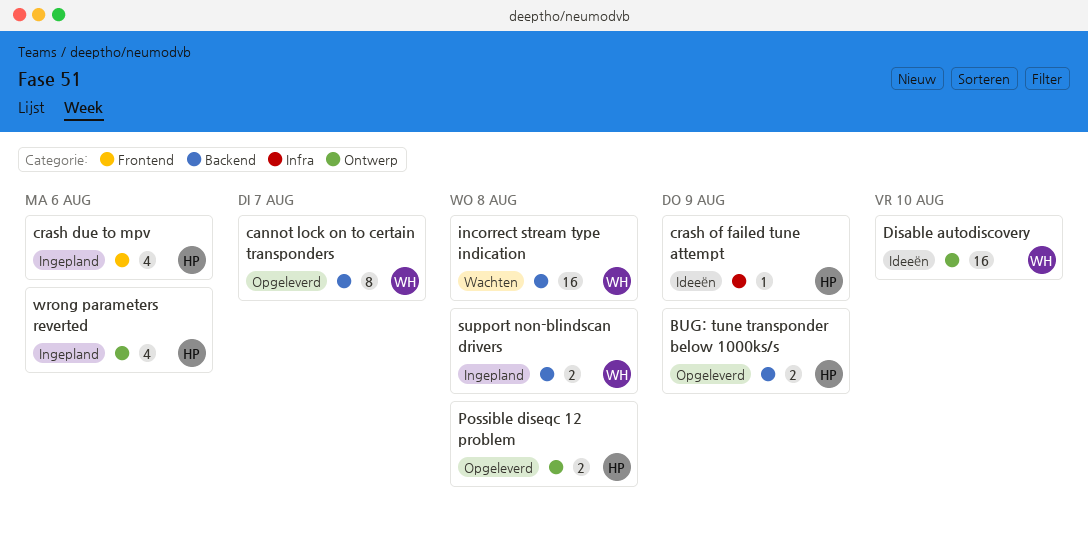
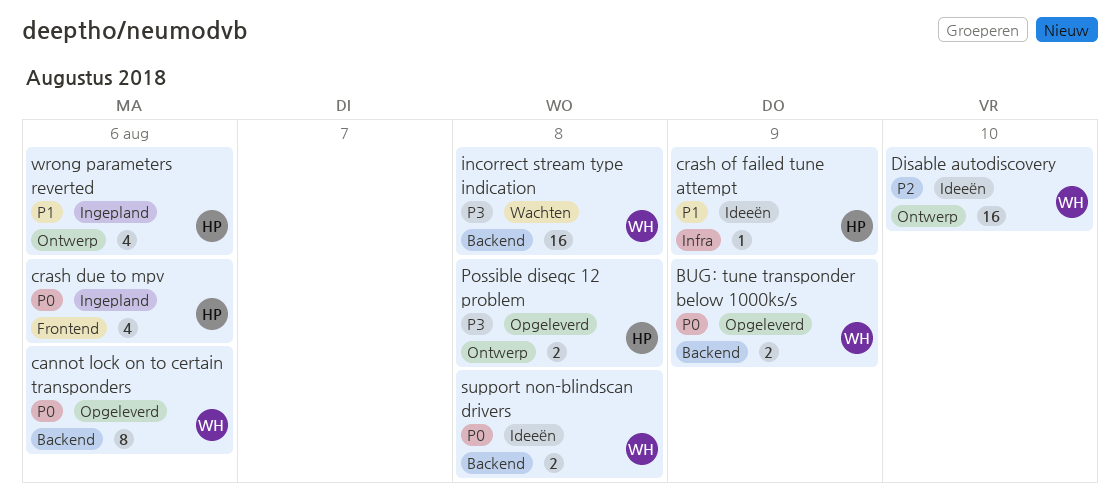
BUG: tune transponder below 1000ks/s, owner: HP -> WH
cannot lock on to certain transponders, due: Aug 7 -> Aug 6
support non-blindscan drivers, status: Ingepland -> Ideeën

